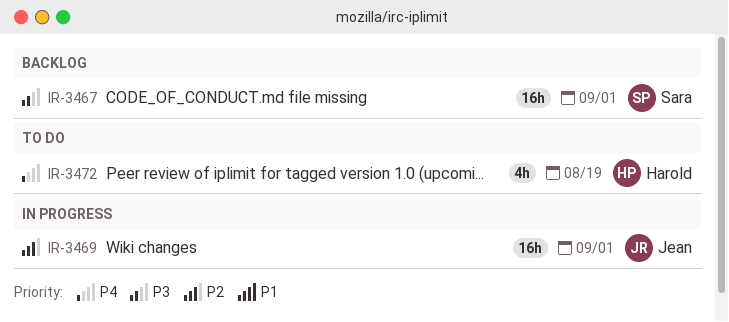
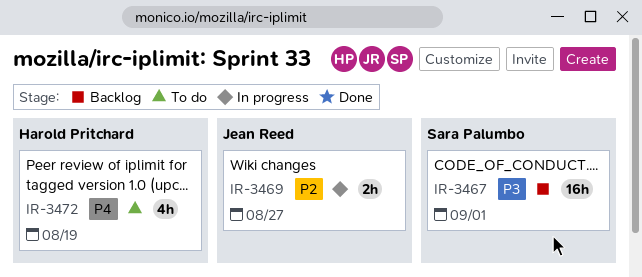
IR-3469, estimate: 16h -> 2h
IR-3469, due: Sep 1 -> Aug 27

